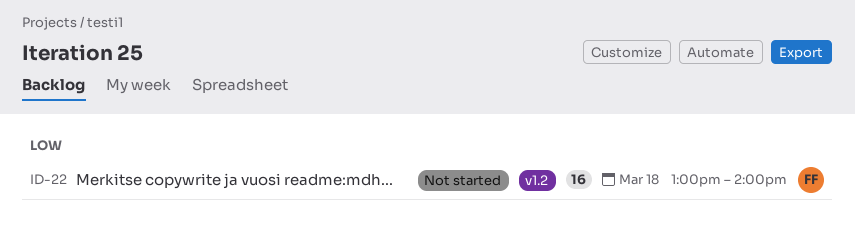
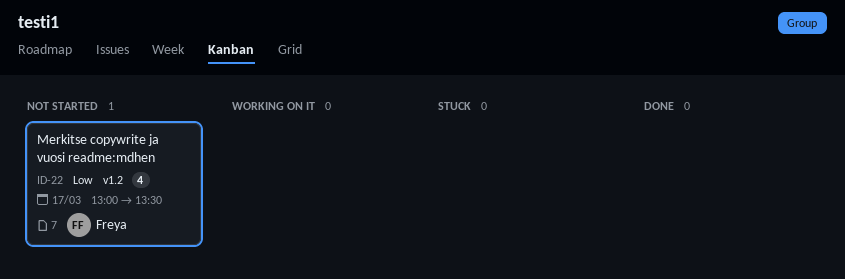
ID-22, estimate: 16 -> 4
ID-22, day: Mar 18 -> Mar 17
ID-22, ends: 14:00 -> 13:30

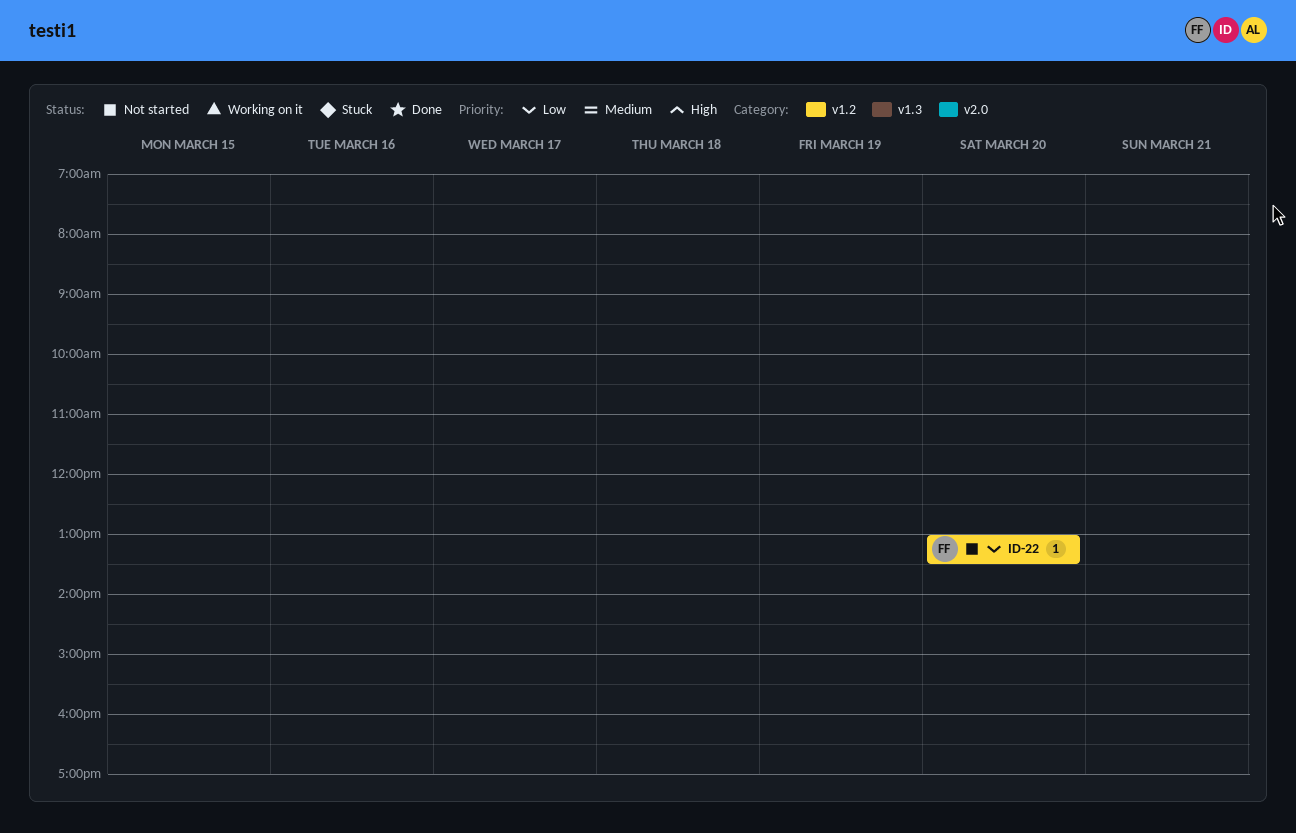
ID-22, estimate: 4 -> 1
ID-22, day: Mar 17 -> Mar 20

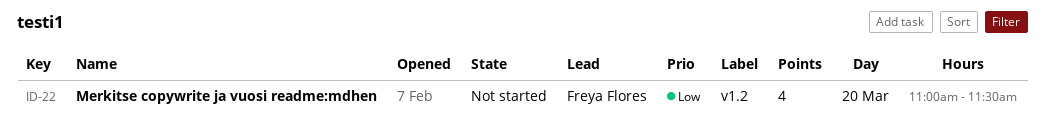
ID-22, estimate: 1 -> 4
ID-22, begins: 13:00 -> 11:00
ID-22, ends: 13:30 -> 11:30

